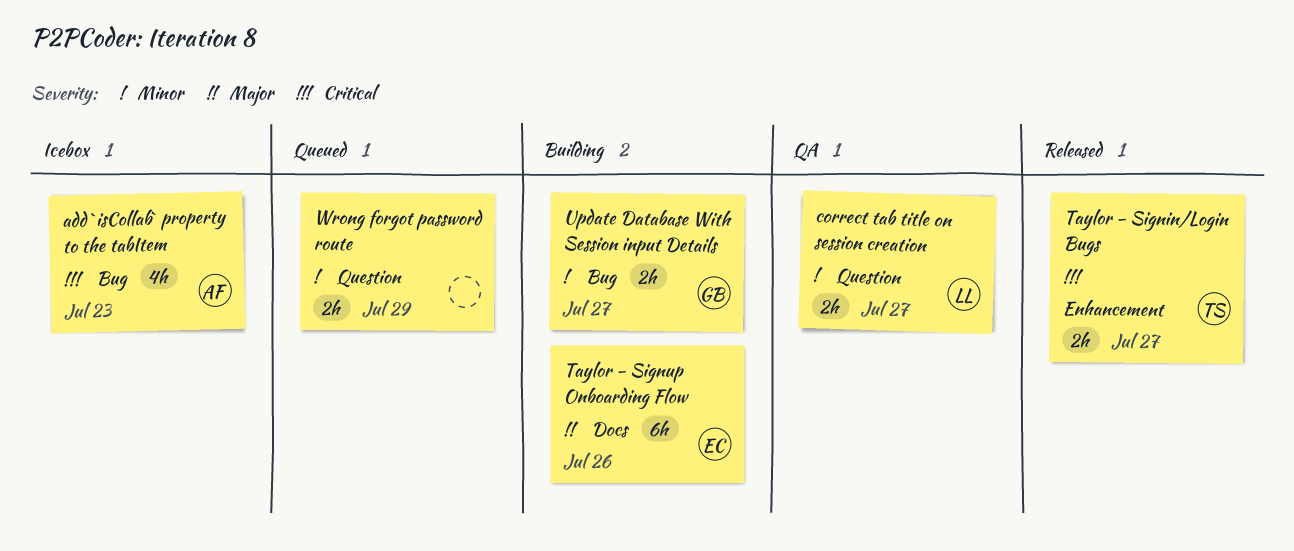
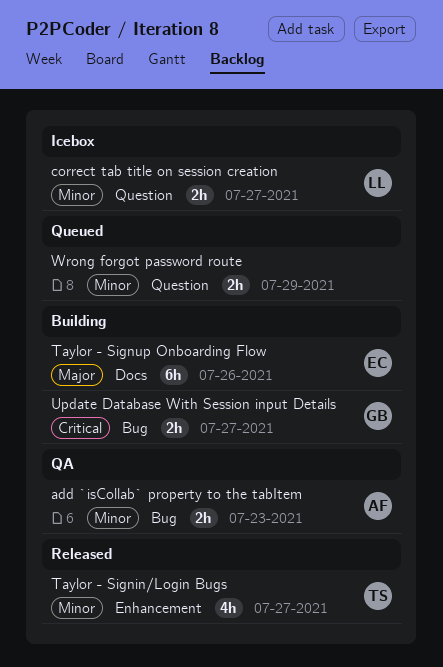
add `isCollab` property to the tabItem, status: Icebox -> QA
add `isCollab` property to the tabItem, priority: Critical -> Minor
add `isCollab` property to the tabItem, estimate: 4h -> 2h
correct tab title on session creation, status: QA -> Icebox
Taylor - Signin/Login Bugs, priority: Critical -> Minor
Taylor - Signin/Login Bugs, estimate: 2h -> 4h
Update Database With Session input Details, priority: Minor -> Critical

